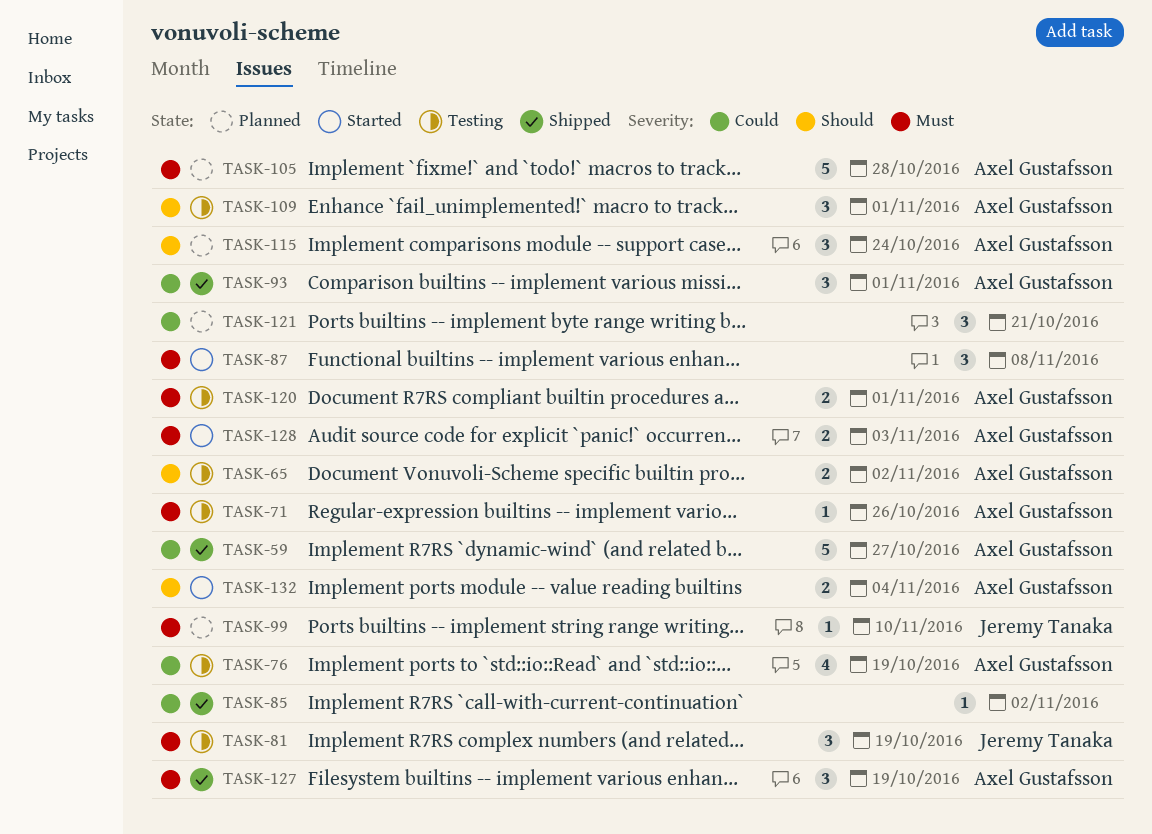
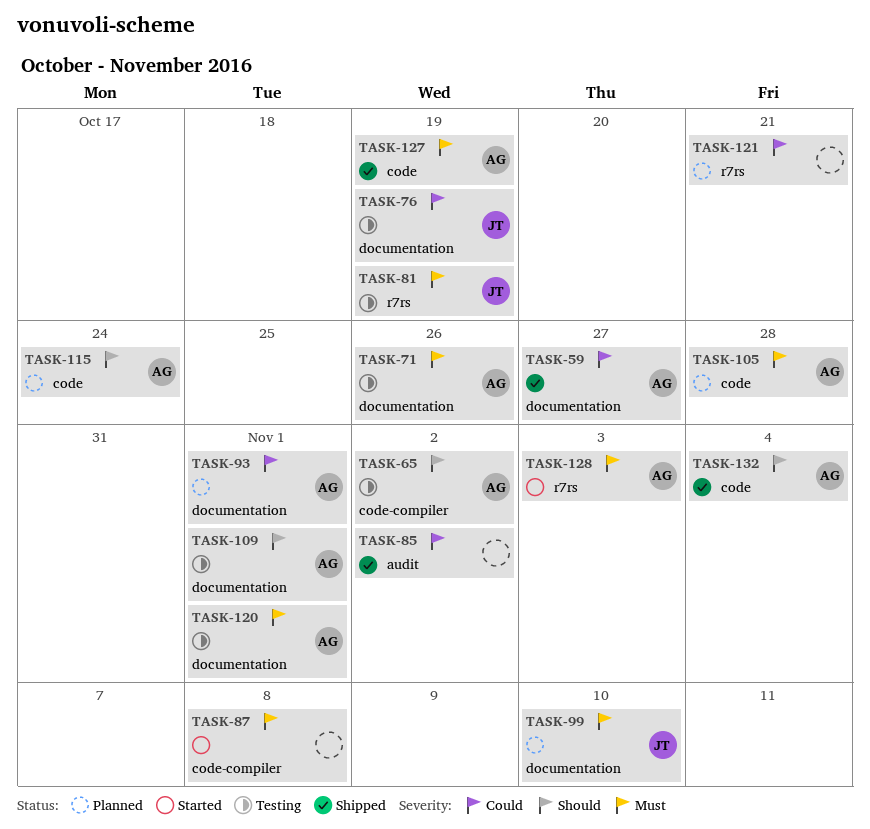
TASK-76, owner: Axel Gustafsson -> Jeremy Tanaka
TASK-93, status: Shipped -> Planned
TASK-132, status: Started -> Shipped

